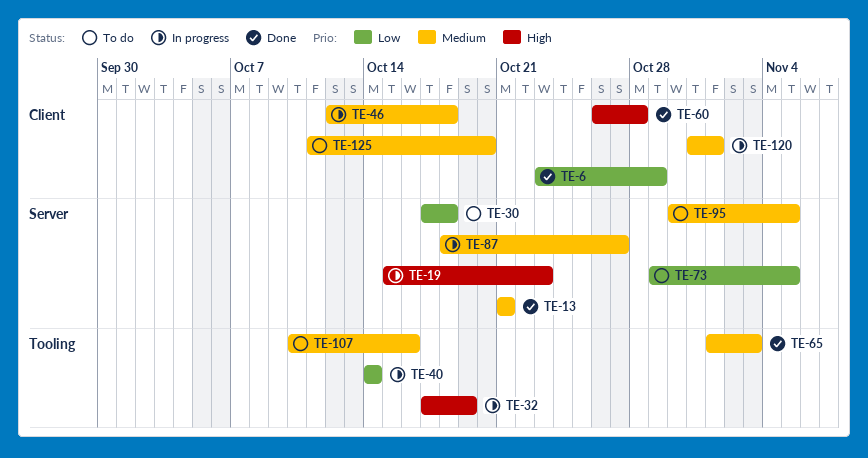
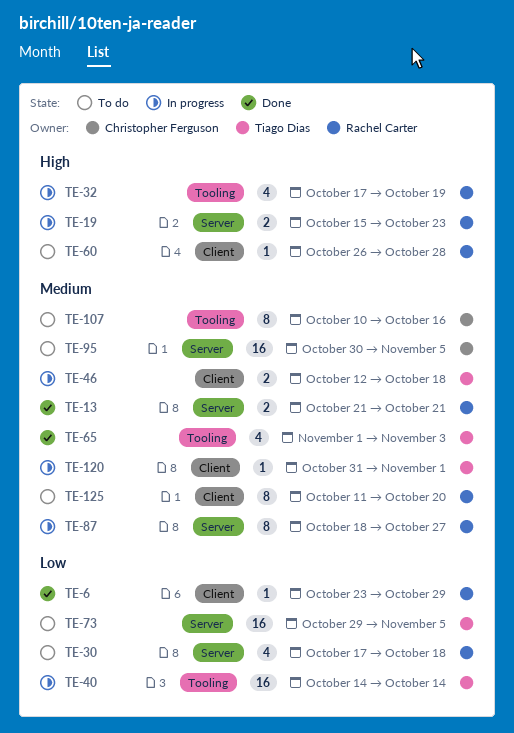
TE-60, status: Done -> To do

